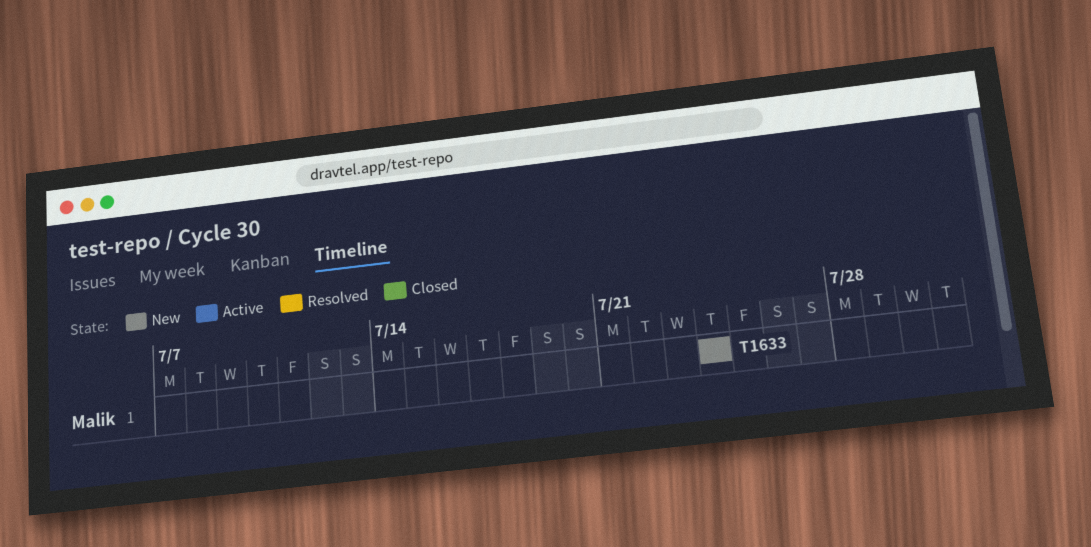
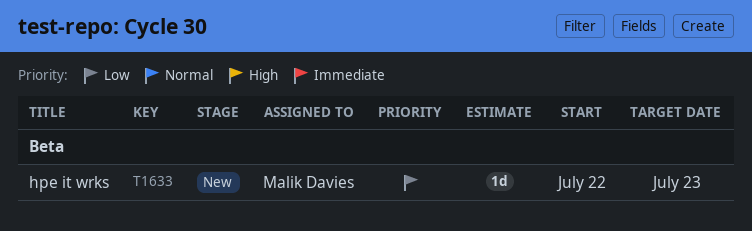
T1633, start: Jul 24 -> Jul 22
T1633, due: Jul 24 -> Jul 23

